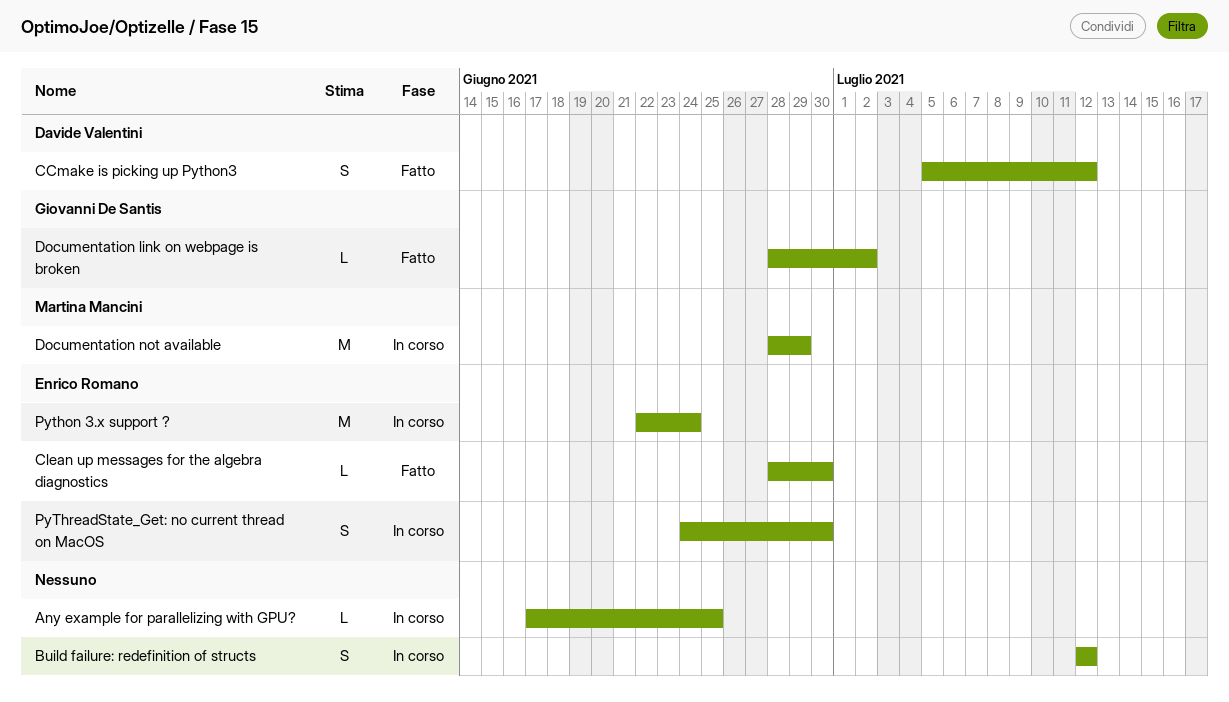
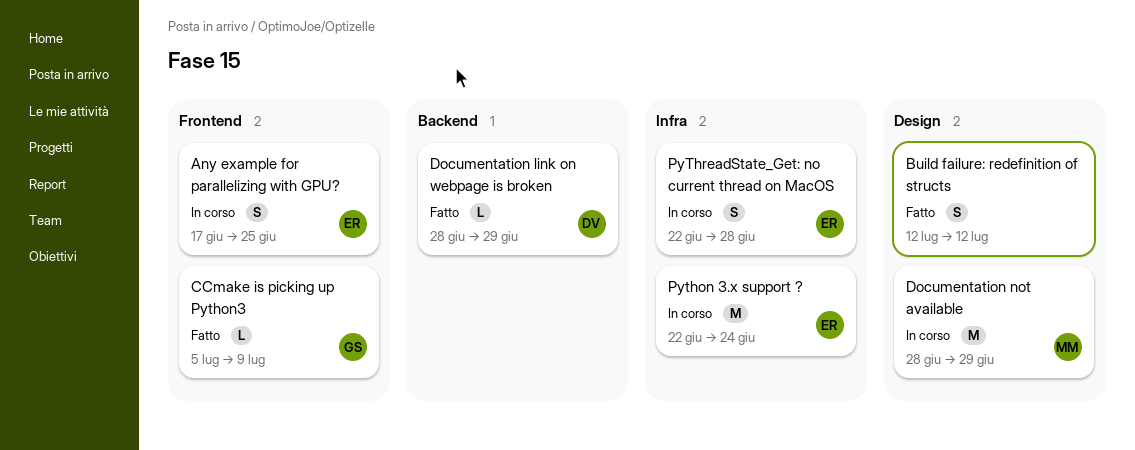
Any example for parallelizing with GPU?, owner: none -> Enrico Romano
Any example for parallelizing with GPU?, estimate: L -> S
Build failure: redefinition of structs, status: In corso -> Fatto
CCmake is picking up Python3, owner: Davide Valentini -> Giovanni De Santis
CCmake is picking up Python3, estimate: S -> L
CCmake is picking up Python3, due: Jul 12 -> Jul 9
Clean up messages for the algebra diagnostics: present -> none
Documentation link on webpage is broken, owner: Giovanni De Santis -> Davide Valentini
Documentation link on webpage is broken, due: Jul 2 -> Jun 29
PyThreadState_Get: no current thread on MacOS, start: Jun 24 -> Jun 22
PyThreadState_Get: no current thread on MacOS, due: Jun 30 -> Jun 28

